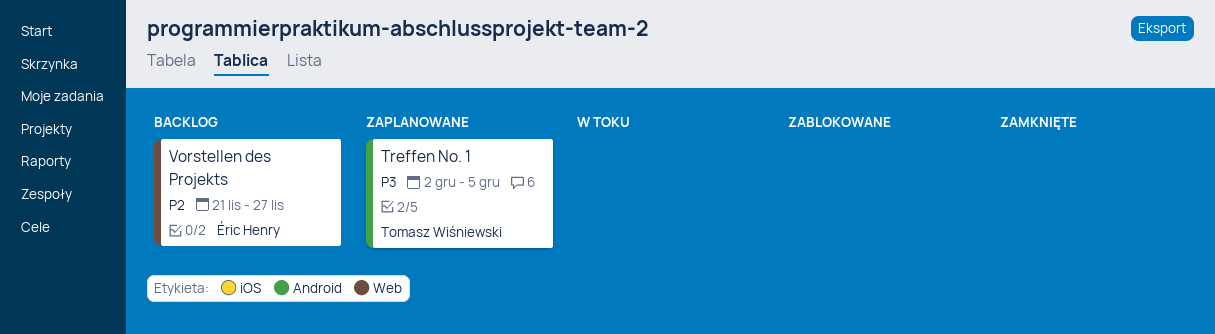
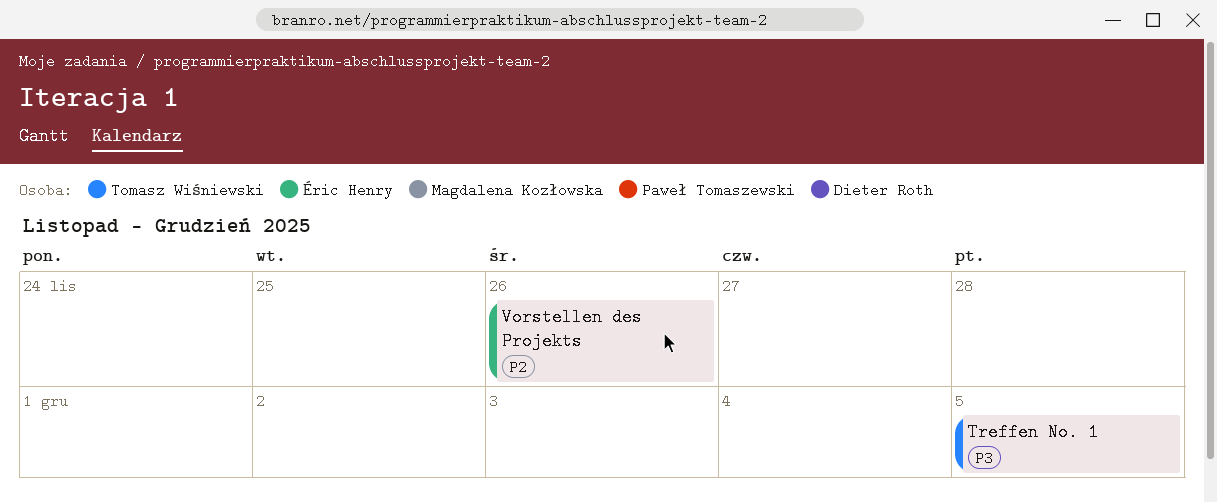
Vorstellen des Projekts, due: Nov 27 -> Nov 26

